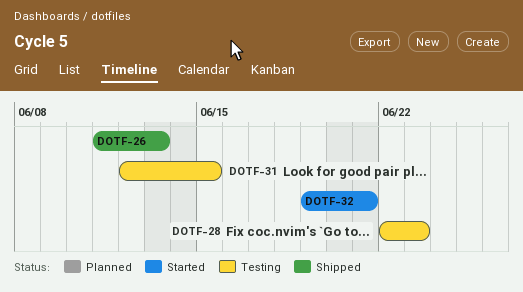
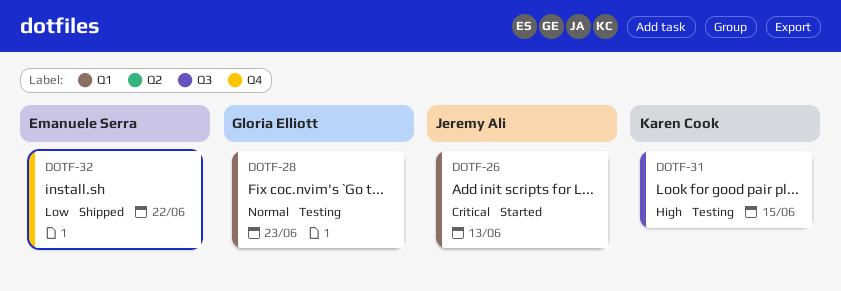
DOTF-26, status: Shipped -> Started
DOTF-32, status: Started -> Shipped
DOTF-32, due: Jun 21 -> Jun 22

